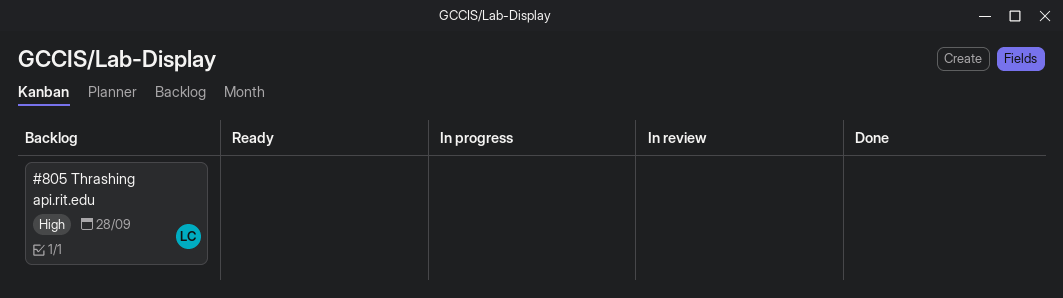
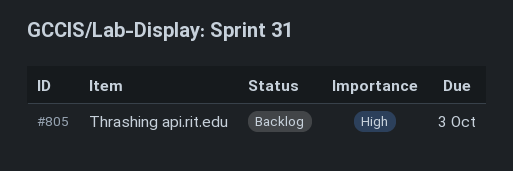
#805, due: Sep 28 -> Oct 3

